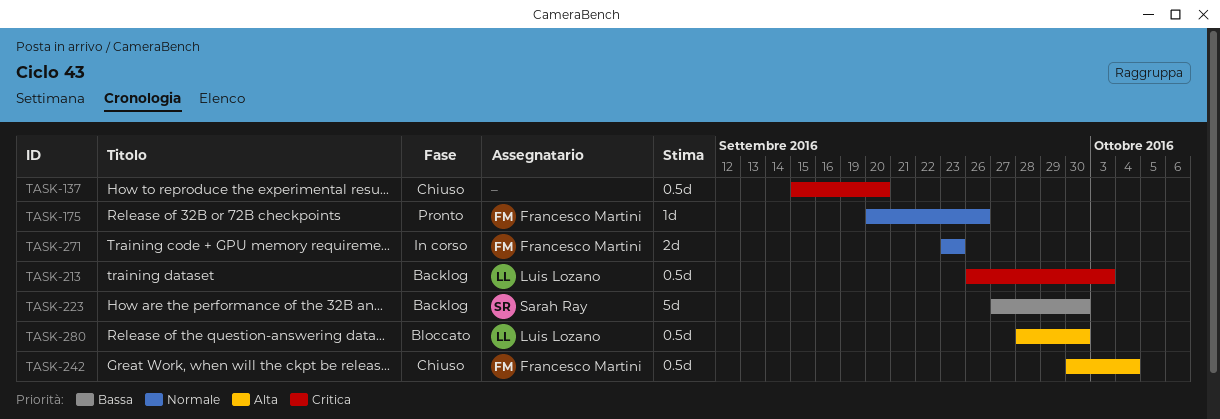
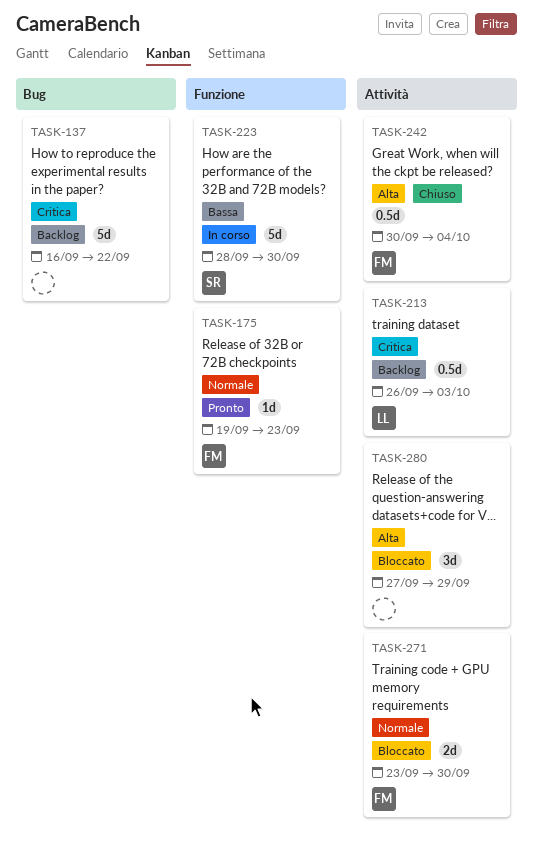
TASK-137, status: Chiuso -> Backlog
TASK-137, estimate: 0.5d -> 5d
TASK-137, start: Sep 15 -> Sep 16
TASK-137, due: Sep 20 -> Sep 22
TASK-175, start: Sep 20 -> Sep 19
TASK-175, due: Sep 26 -> Sep 23
TASK-223, status: Backlog -> In corso
TASK-223, start: Sep 27 -> Sep 28
TASK-271, status: In corso -> Bloccato
TASK-271, due: Sep 23 -> Sep 30
TASK-280, owner: Luis Lozano -> none
TASK-280, estimate: 0.5d -> 3d
TASK-280, start: Sep 28 -> Sep 27
TASK-280, due: Sep 30 -> Sep 29

